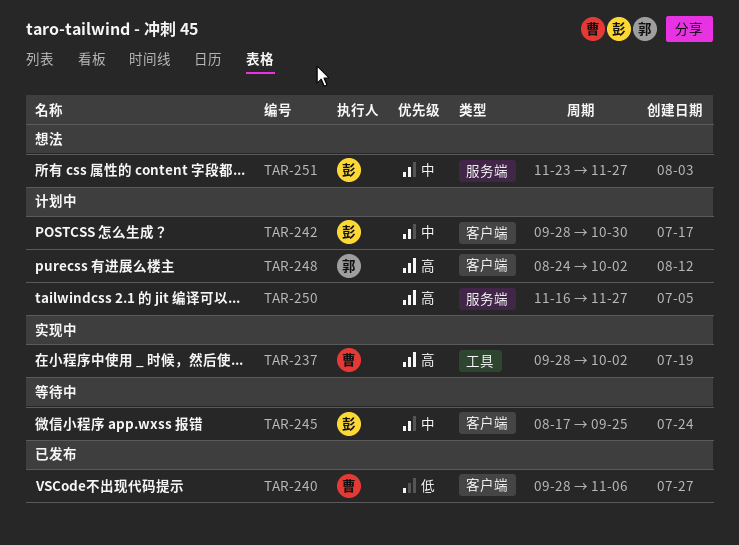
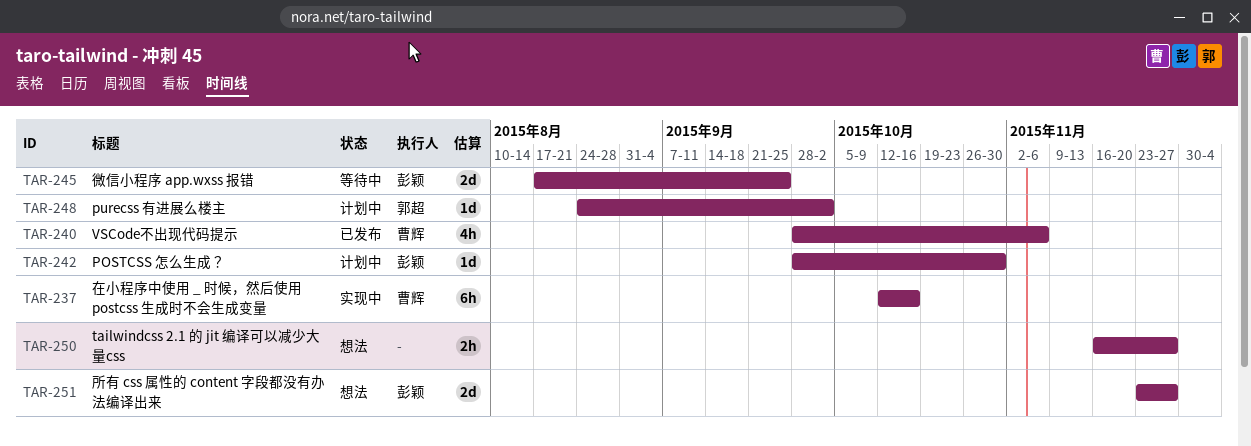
TAR-237, start: Sep 28 -> Oct 12
TAR-237, due: Oct 2 -> Oct 16
TAR-250, status: 计划中 -> 想法

